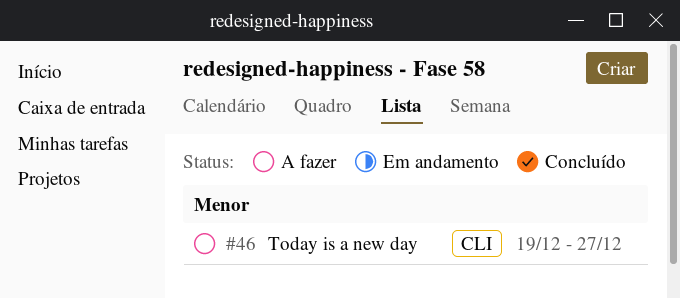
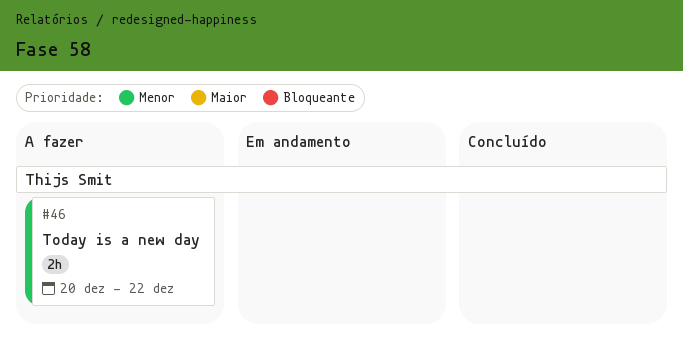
#46, start: Dec 19 -> Dec 20
#46, due: Dec 27 -> Dec 22

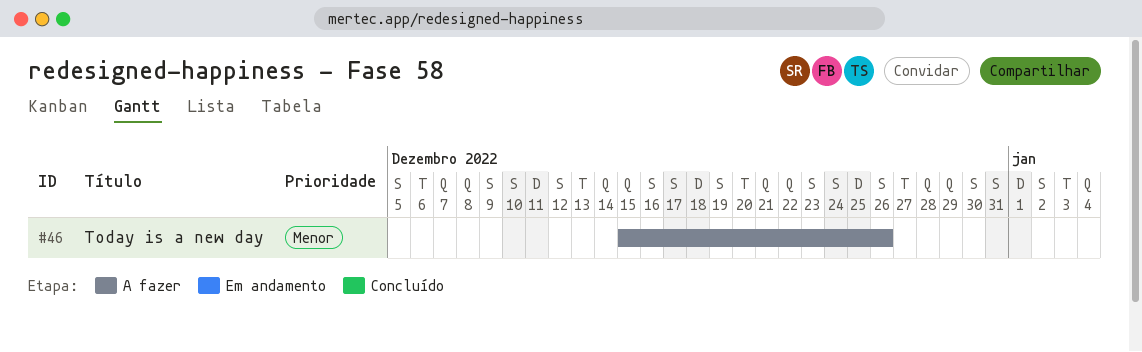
#46, start: Dec 20 -> Dec 15
#46, due: Dec 22 -> Dec 26

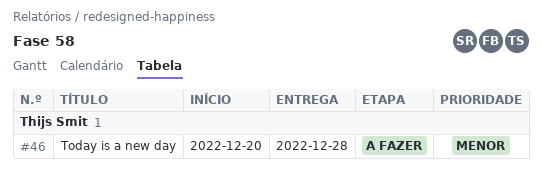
#46, start: Dec 15 -> Dec 20
#46, due: Dec 26 -> Dec 28

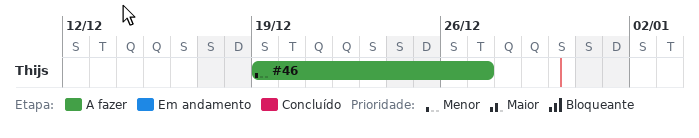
#46, start: Dec 20 -> Dec 19
#46, due: Dec 28 -> Dec 27

